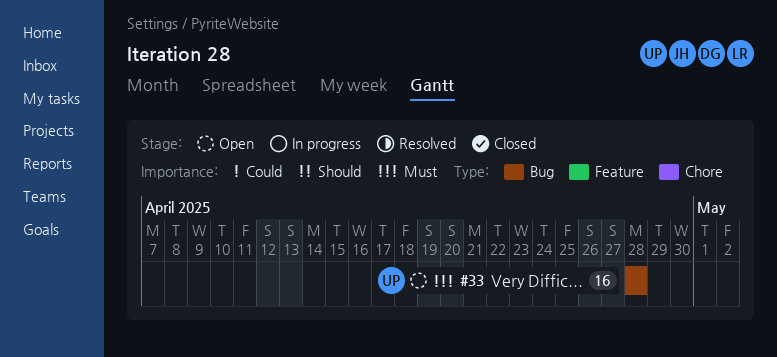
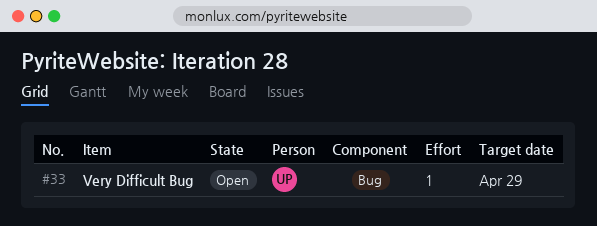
#33, estimate: 16 -> 1
#33, due: Apr 28 -> Apr 29

